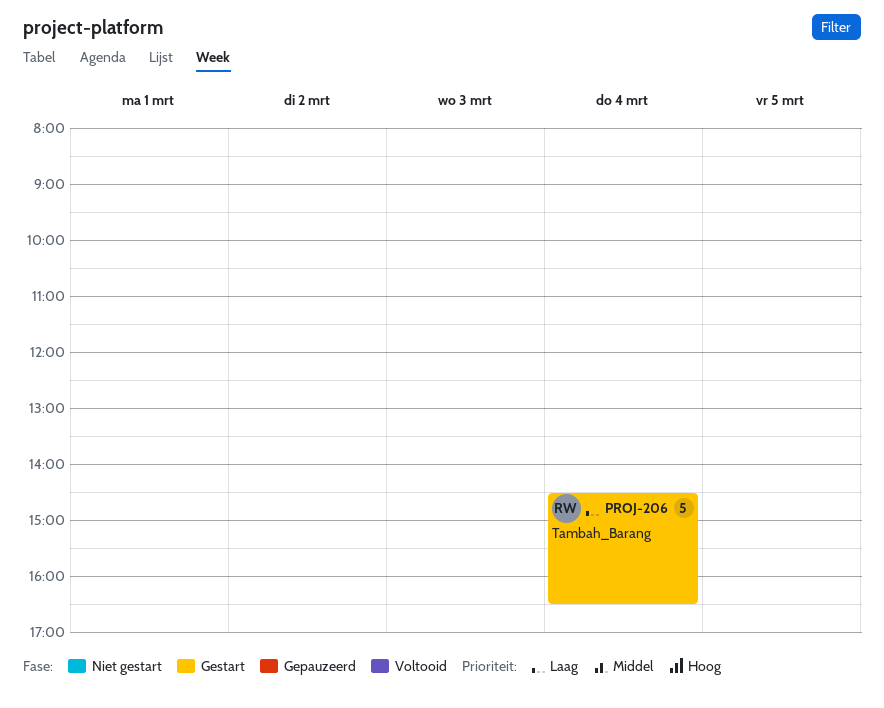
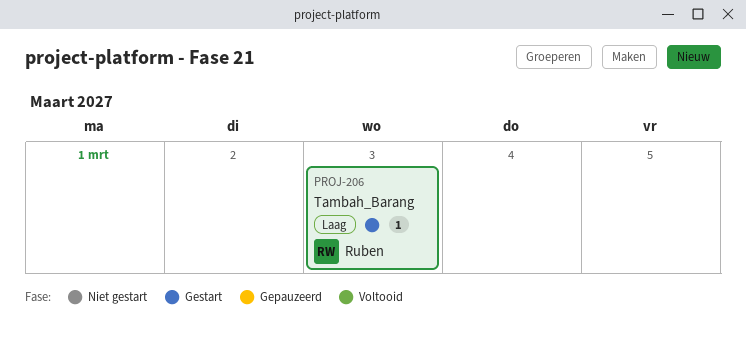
PROJ-206, estimate: 5 -> 1
PROJ-206, day: Mar 4 -> Mar 3

